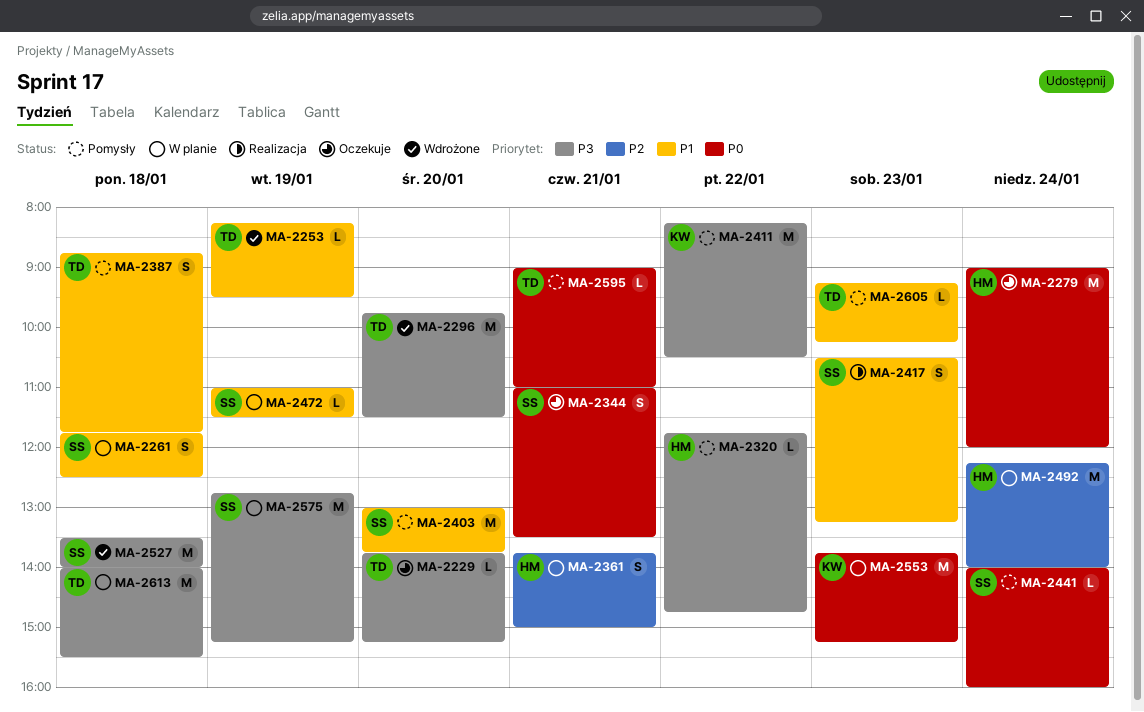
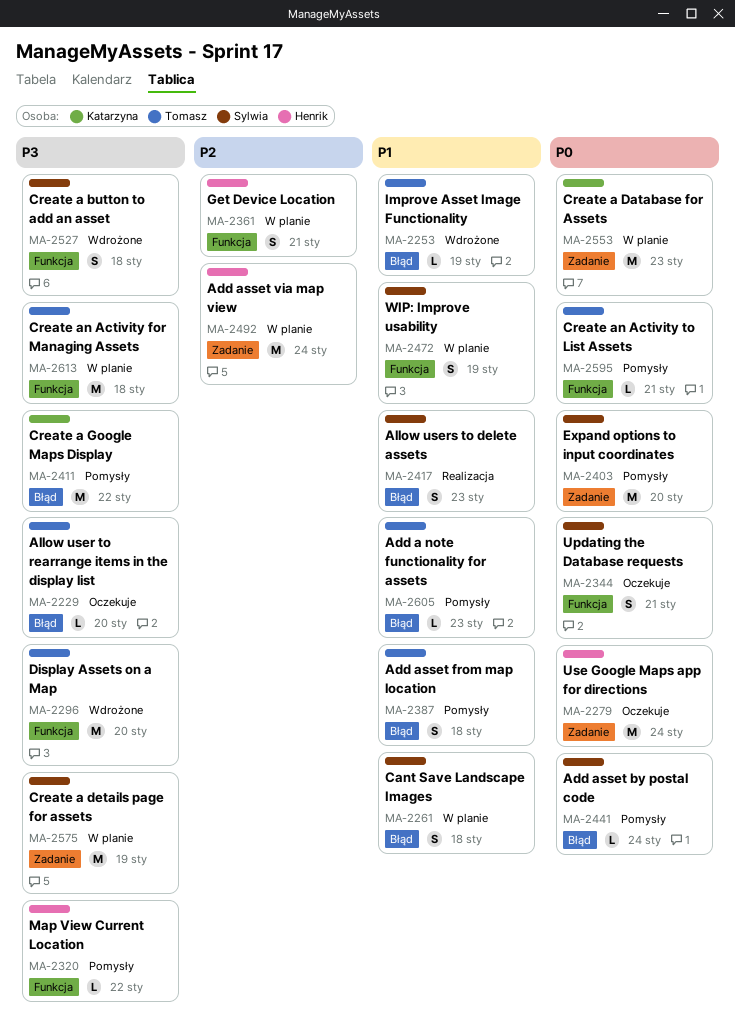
MA-2403, priority: P1 -> P0
MA-2472, estimate: L -> S
MA-2527, estimate: M -> S

